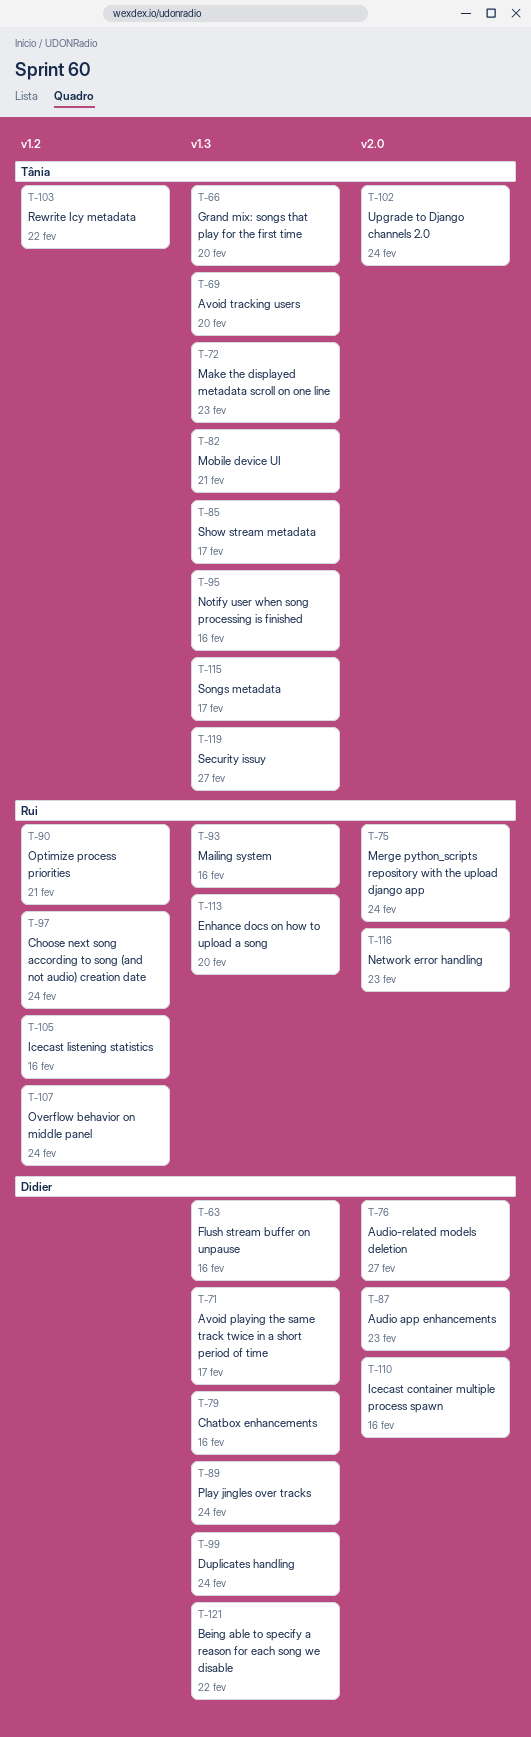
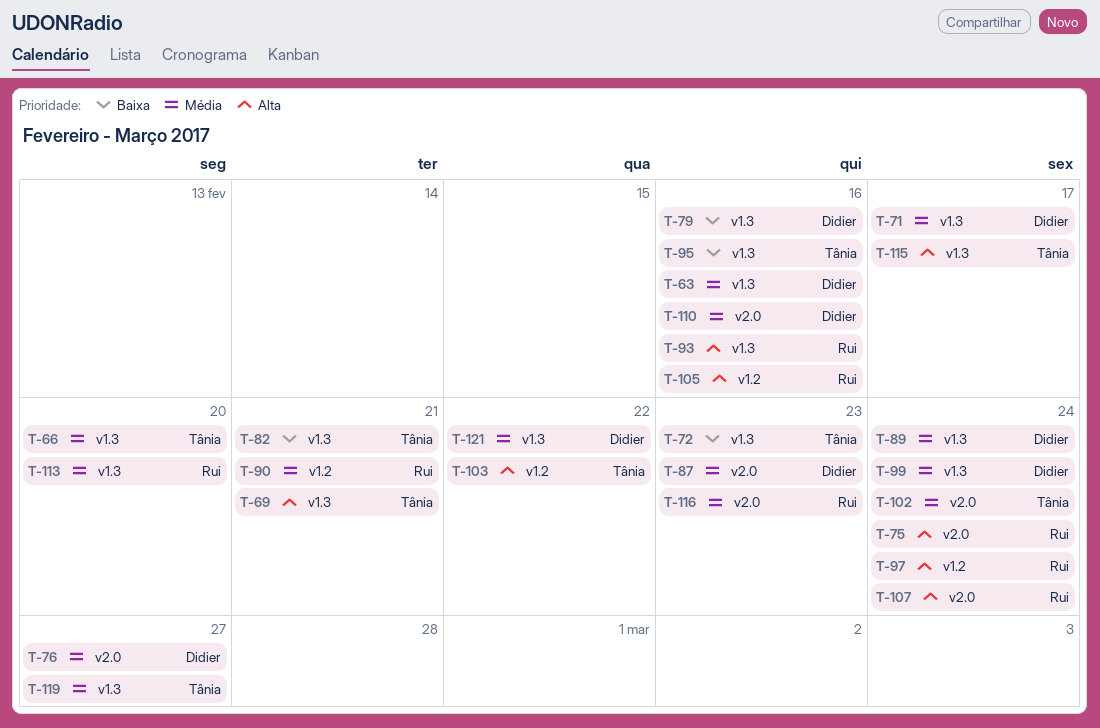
T-69, due: Feb 20 -> Feb 21
T-85: present -> none
T-107, label: v1.2 -> v2.0

